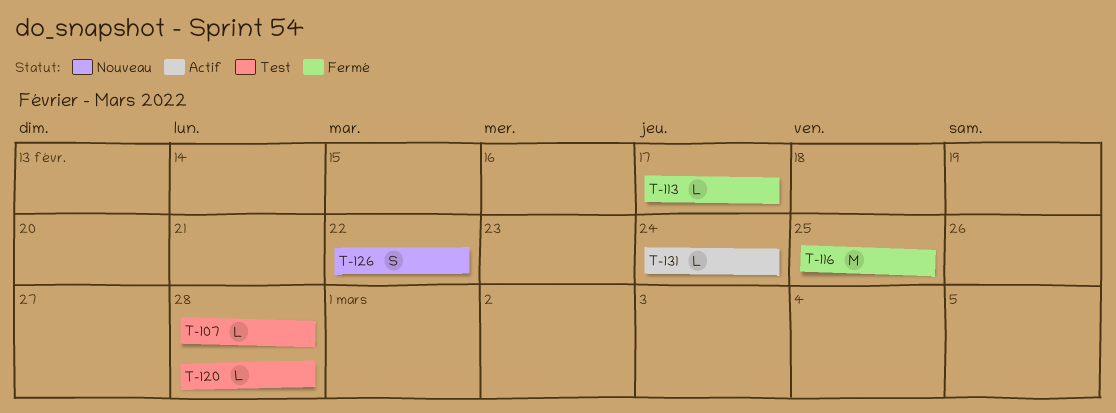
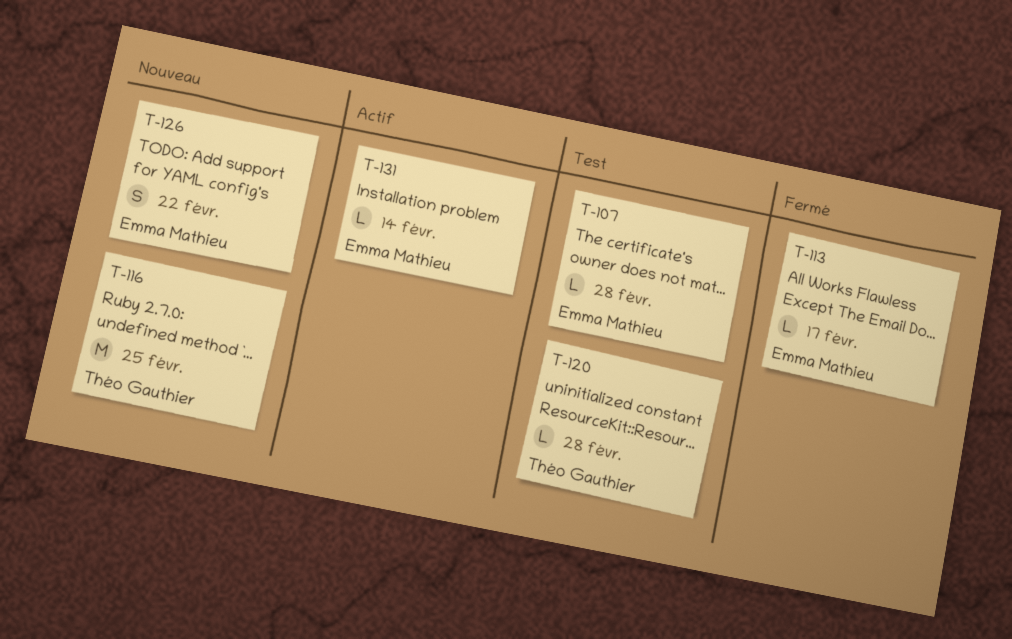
T-116, status: Fermé -> Nouveau
T-131, due: Feb 24 -> Feb 14

